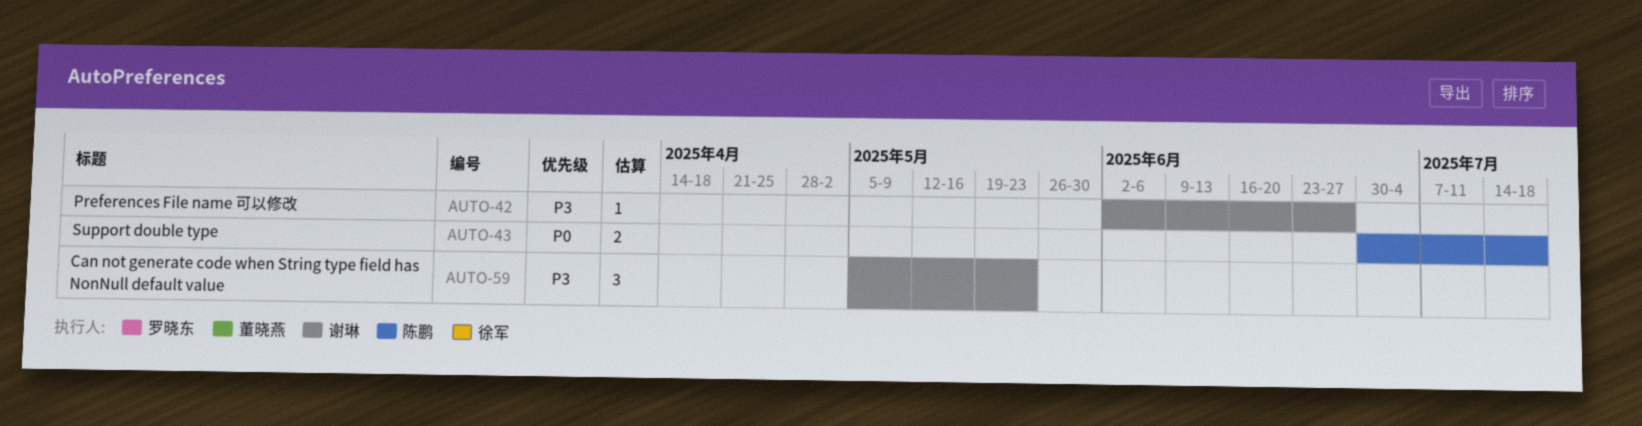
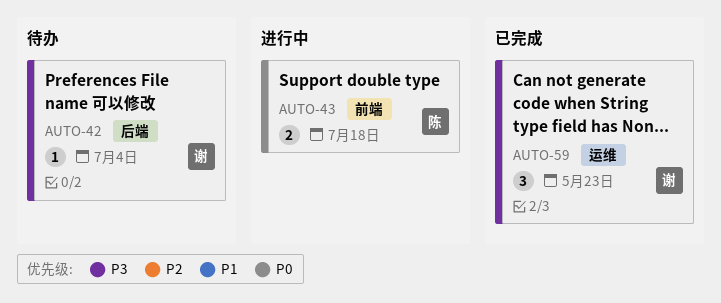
AUTO-42, due: Jun 27 -> Jul 4

